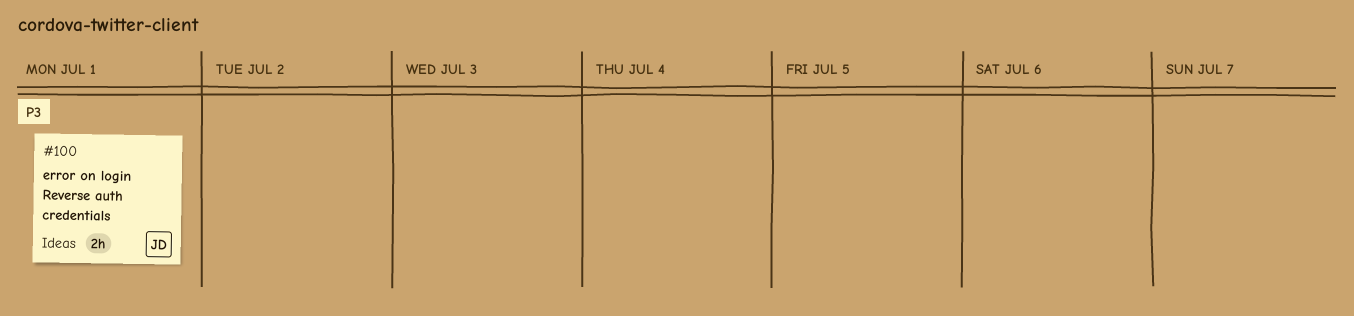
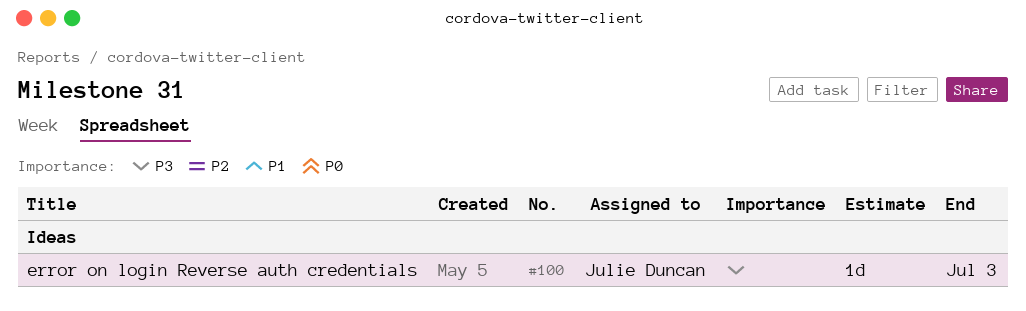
#100, estimate: 2h -> 1d
#100, due: Jul 1 -> Jul 3

